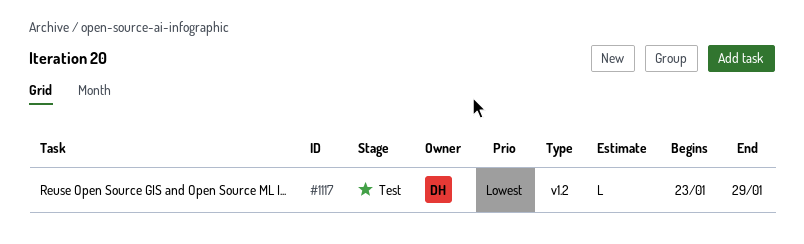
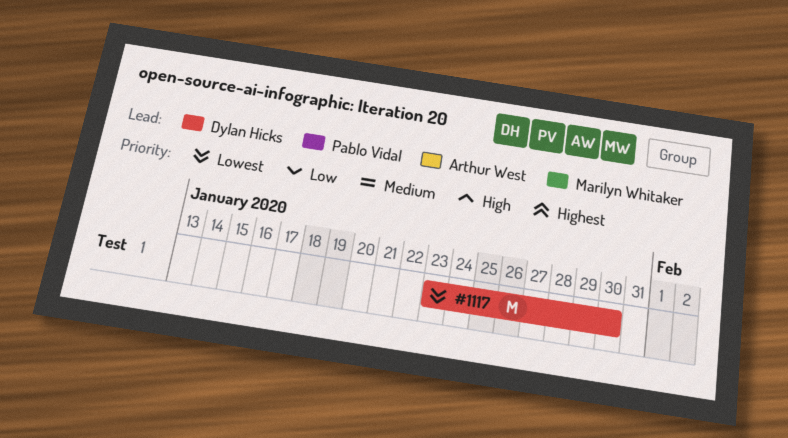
#1117, estimate: L -> M
#1117, due: Jan 29 -> Jan 30

